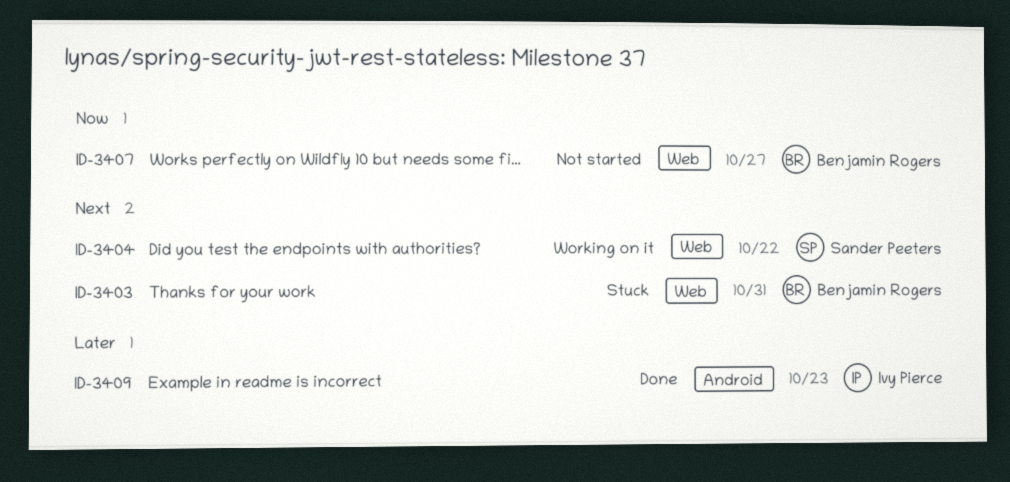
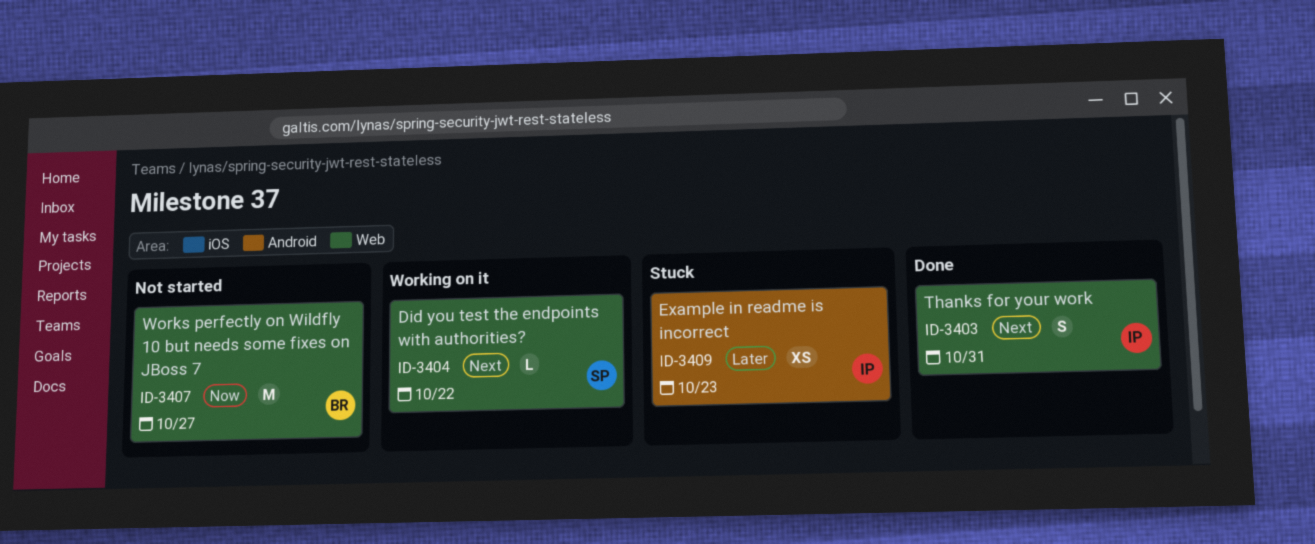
ID-3403, status: Stuck -> Done
ID-3403, owner: Benjamin Rogers -> Ivy Pierce
ID-3409, status: Done -> Stuck

